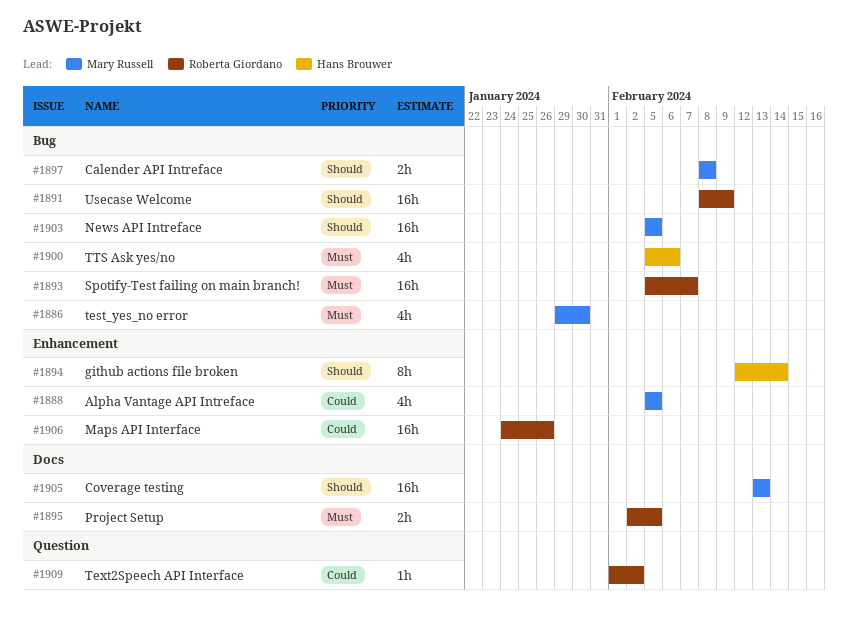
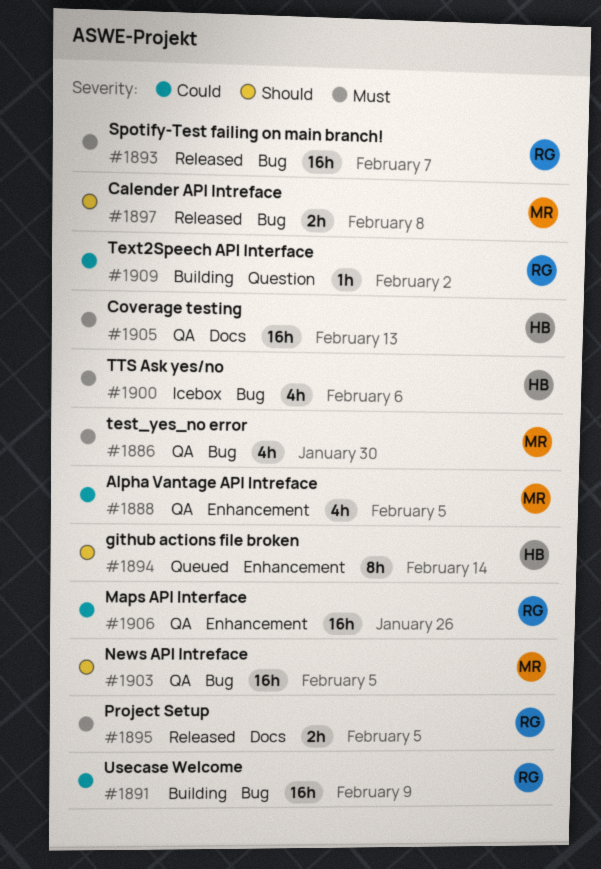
#1891, priority: Should -> Could
#1905, owner: Mary Russell -> Hans Brouwer
#1905, priority: Should -> Must

